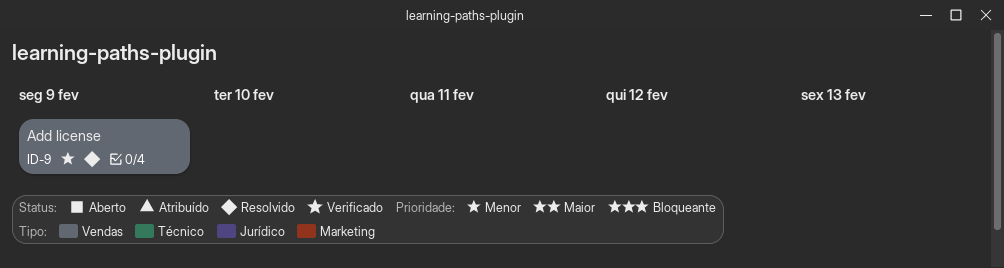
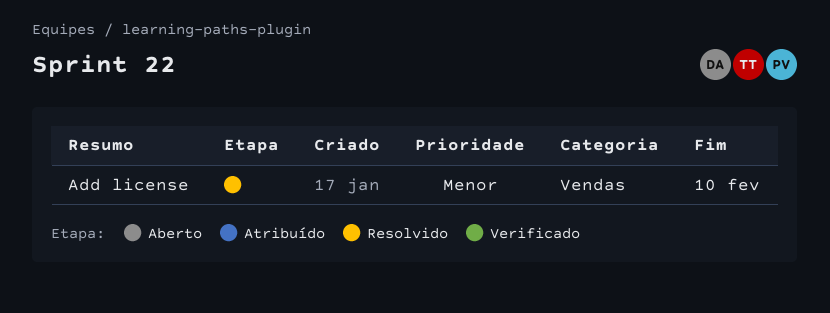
Add license, due: Feb 9 -> Feb 10

